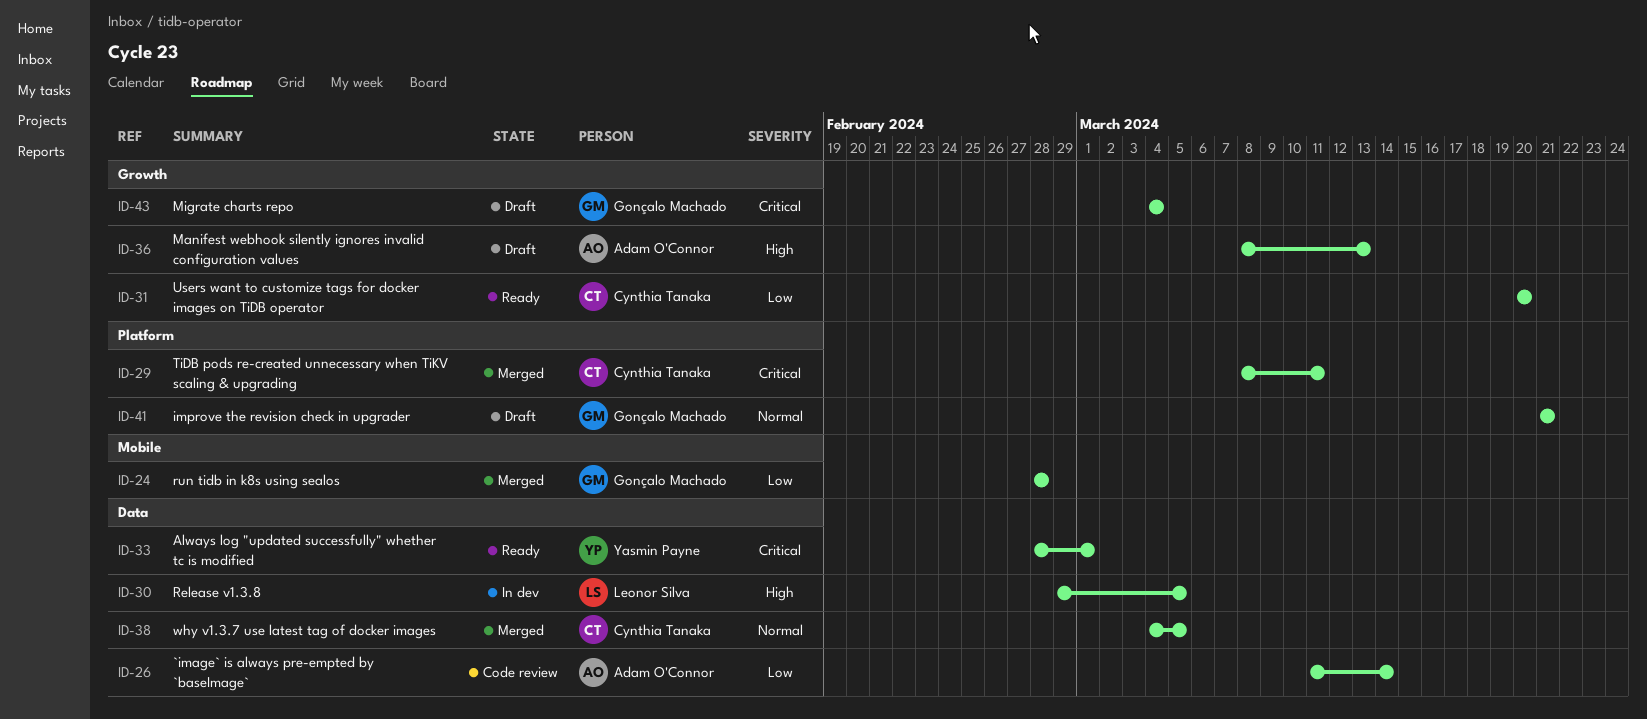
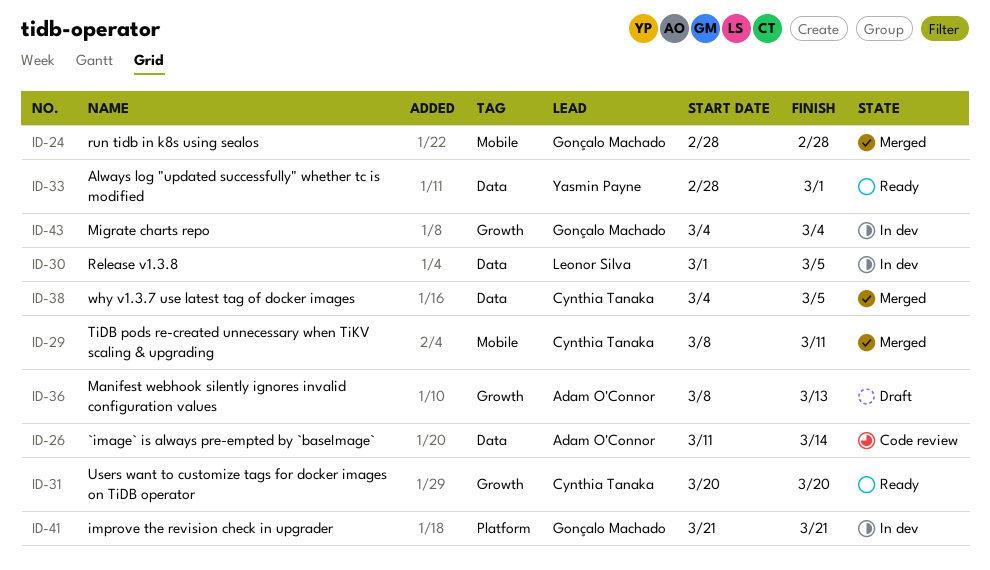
ID-29, label: Platform -> Mobile
ID-30, start: Feb 29 -> Mar 1
ID-41, status: Draft -> In dev
ID-43, status: Draft -> In dev

